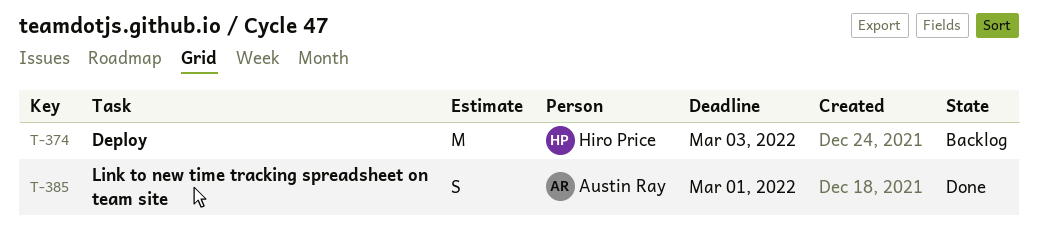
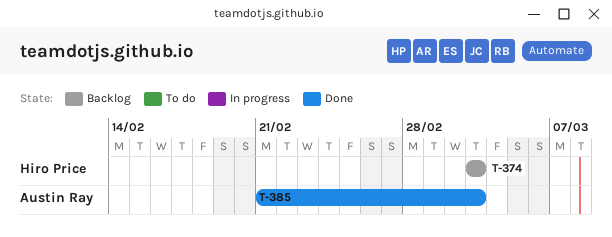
T-385, due: Mar 1 -> Mar 3

